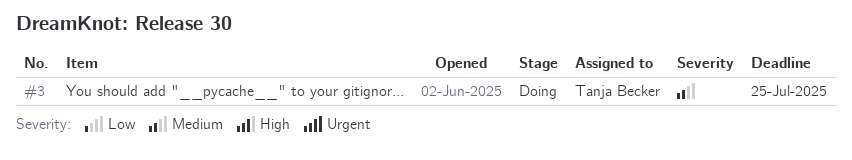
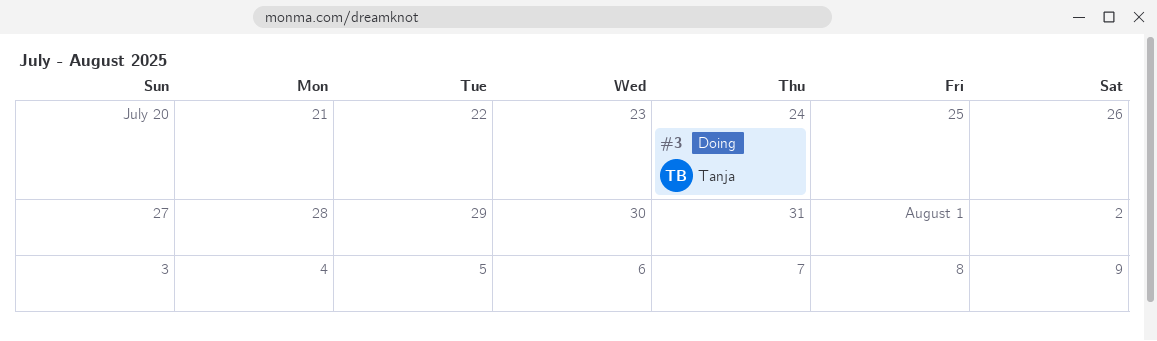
#3, due: Jul 25 -> Jul 24

